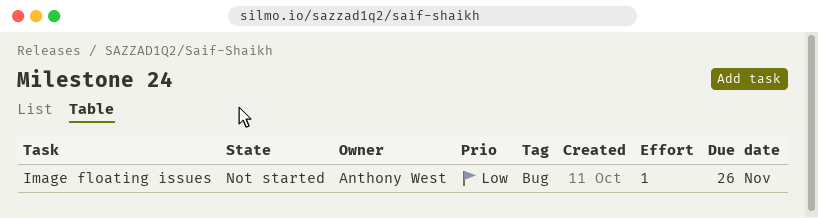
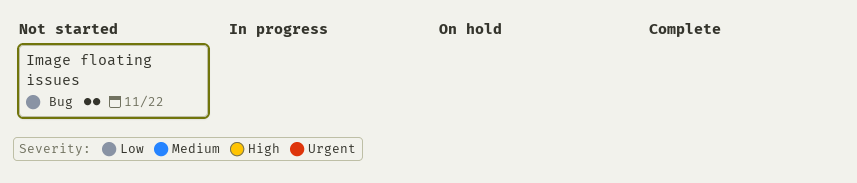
Image floating issues, estimate: 1 -> 2
Image floating issues, due: Nov 26 -> Nov 22

